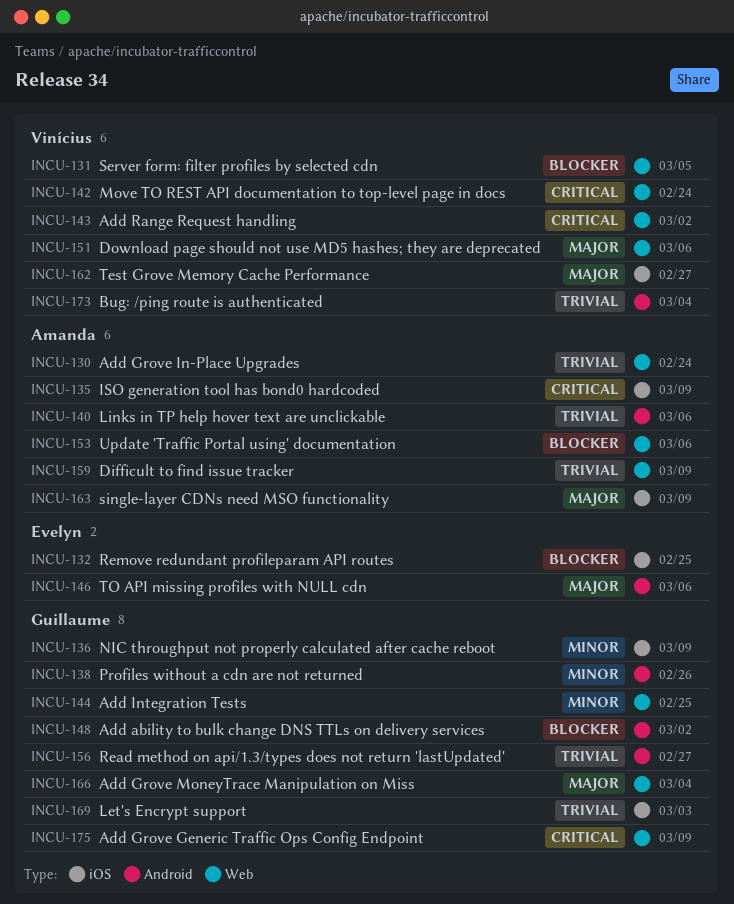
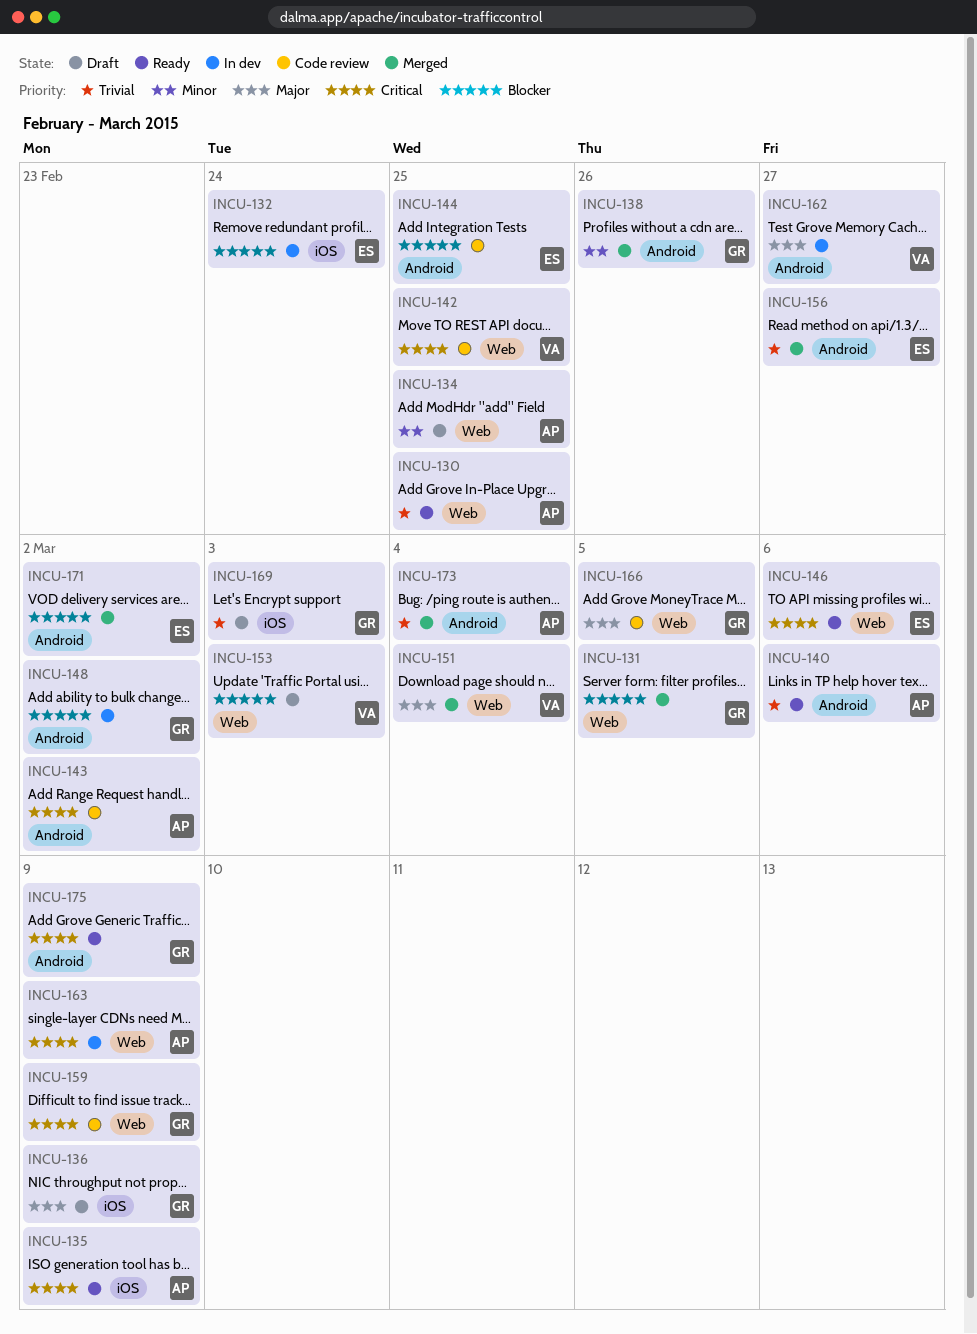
INCU-130, due: Feb 24 -> Feb 25
INCU-131, owner: Vinícius -> Guillaume
INCU-132, due: Feb 25 -> Feb 24
INCU-134: none -> present
INCU-136, priority: Minor -> Major
INCU-142, due: Feb 24 -> Feb 25
INCU-143, owner: Vinícius -> Amanda
INCU-143, label: Web -> Android
INCU-144, owner: Guillaume -> Evelyn
INCU-144, priority: Minor -> Blocker
INCU-144, label: Web -> Android
INCU-146, priority: Major -> Critical
INCU-146, label: Android -> Web
INCU-151, due: Mar 6 -> Mar 4
INCU-153, owner: Amanda -> Vinícius
INCU-153, due: Mar 6 -> Mar 3
INCU-156, owner: Guillaume -> Evelyn
INCU-159, owner: Amanda -> Guillaume
INCU-159, priority: Trivial -> Critical
INCU-162, label: iOS -> Android
INCU-163, priority: Major -> Critical
INCU-163, label: iOS -> Web
INCU-166, due: Mar 4 -> Mar 5
INCU-171: none -> present
INCU-173, owner: Vinícius -> Amanda
INCU-175, label: Web -> Android

